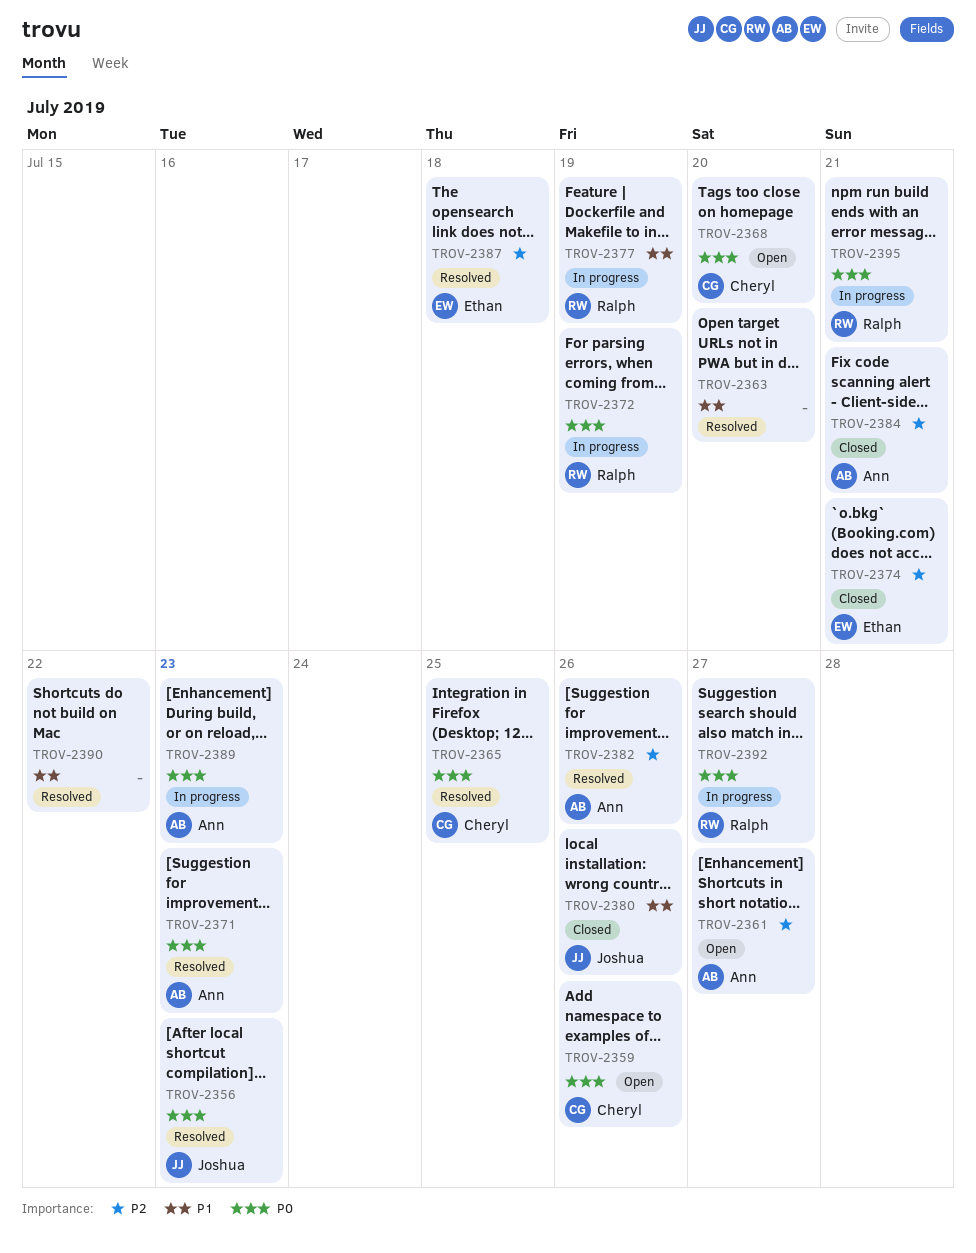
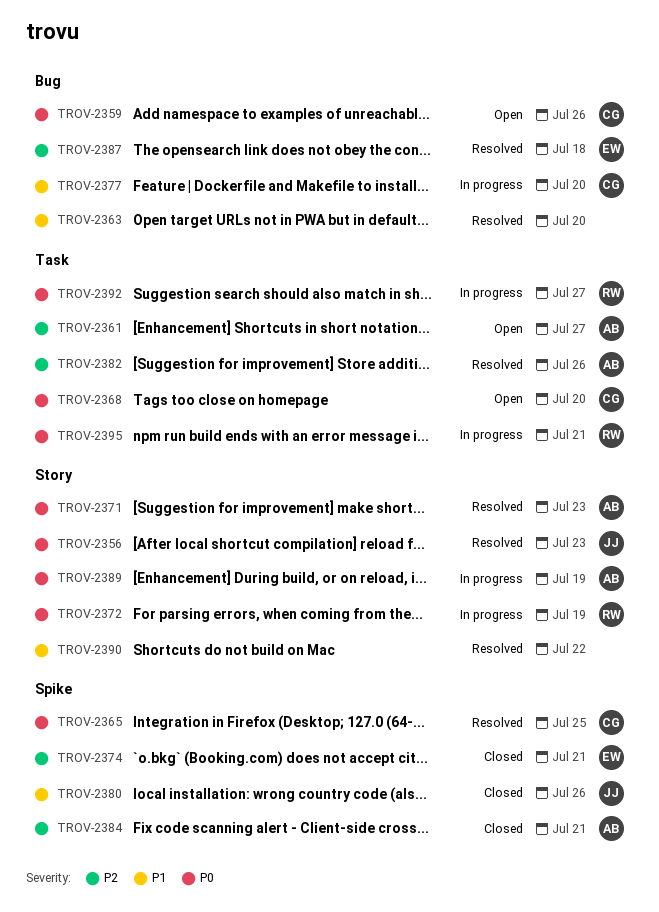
TROV-2377, owner: Ralph -> Cheryl
TROV-2377, due: Jul 19 -> Jul 20
TROV-2389, due: Jul 23 -> Jul 19

